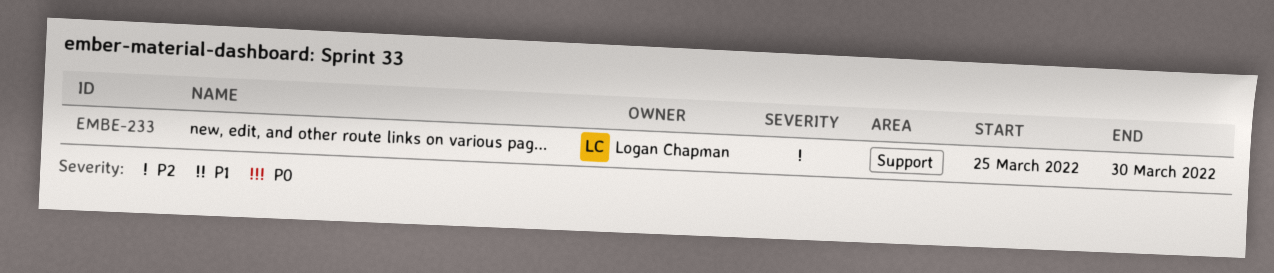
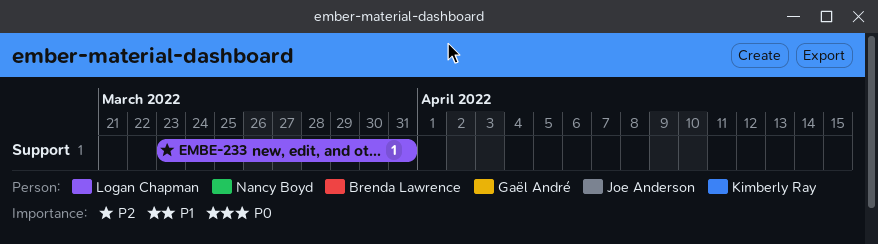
EMBE-233, start: Mar 25 -> Mar 23
EMBE-233, due: Mar 30 -> Mar 31

